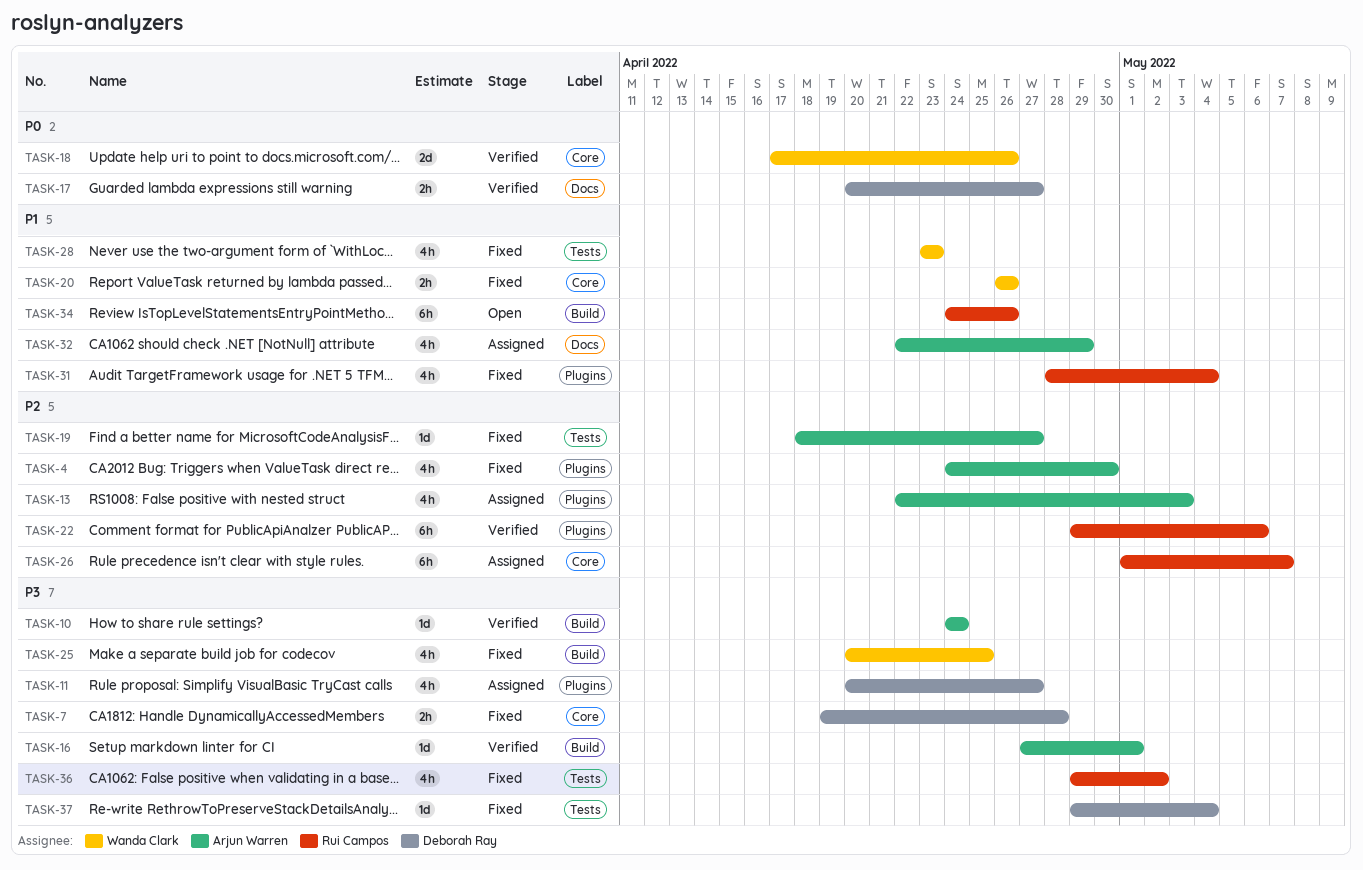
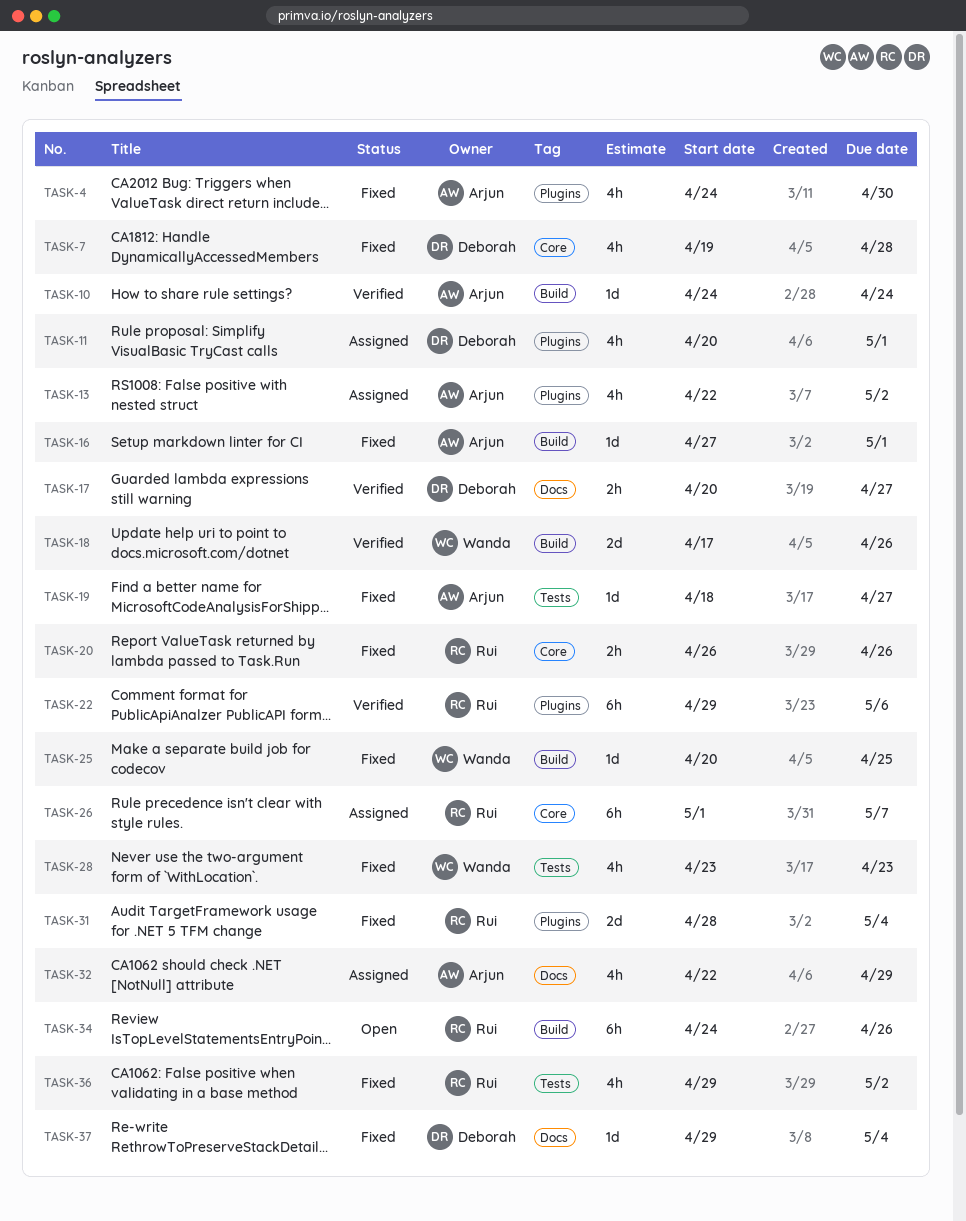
TASK-7, estimate: 2h -> 4h
TASK-11, due: Apr 27 -> May 1
TASK-13, due: May 3 -> May 2
TASK-16, status: Verified -> Fixed
TASK-18, label: Core -> Build
TASK-20, owner: Wanda Clark -> Rui Campos
TASK-25, estimate: 4h -> 1d
TASK-31, estimate: 4h -> 2d
TASK-37, label: Tests -> Docs

